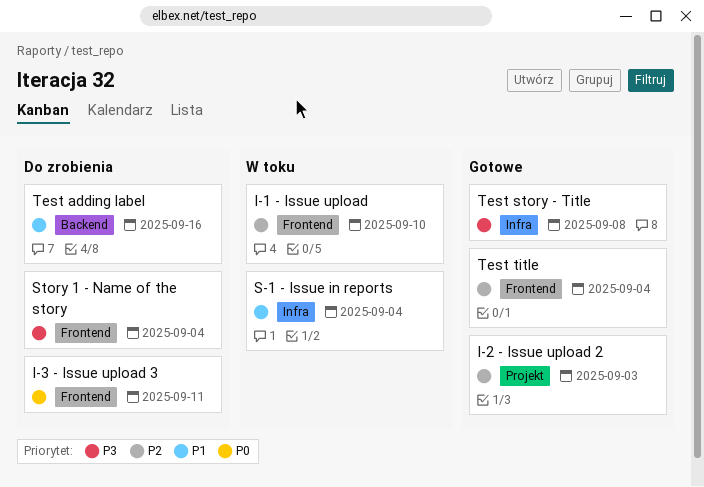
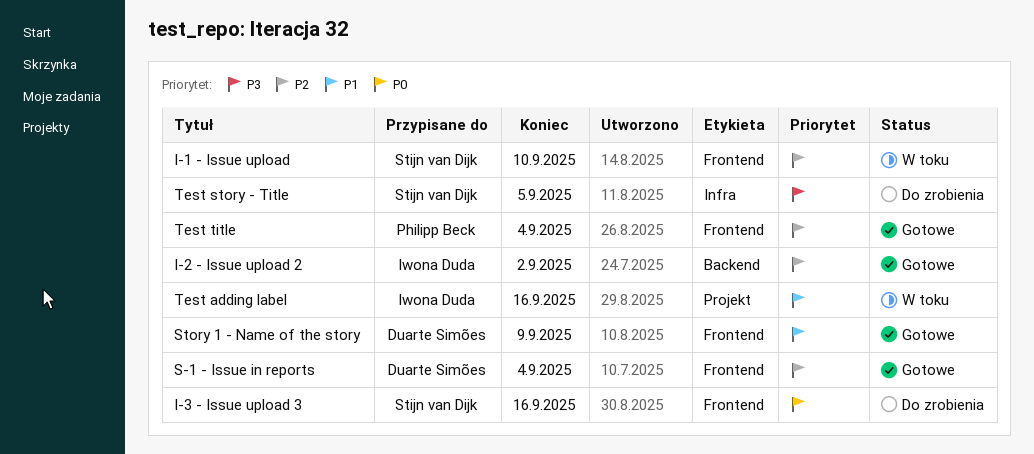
I-2 - Issue upload 2, label: Projekt -> Backend
I-2 - Issue upload 2, due: Sep 3 -> Sep 2
I-3 - Issue upload 3, due: Sep 11 -> Sep 16
S-1 - Issue in reports, status: W toku -> Gotowe
S-1 - Issue in reports, priority: P1 -> P2
S-1 - Issue in reports, label: Infra -> Frontend
Story 1 - Name of the story, status: Do zrobienia -> Gotowe
Story 1 - Name of the story, priority: P3 -> P1
Story 1 - Name of the story, due: Sep 4 -> Sep 9
Test adding label, status: Do zrobienia -> W toku
Test adding label, label: Backend -> Projekt
Test story - Title, status: Gotowe -> Do zrobienia
Test story - Title, due: Sep 8 -> Sep 5

